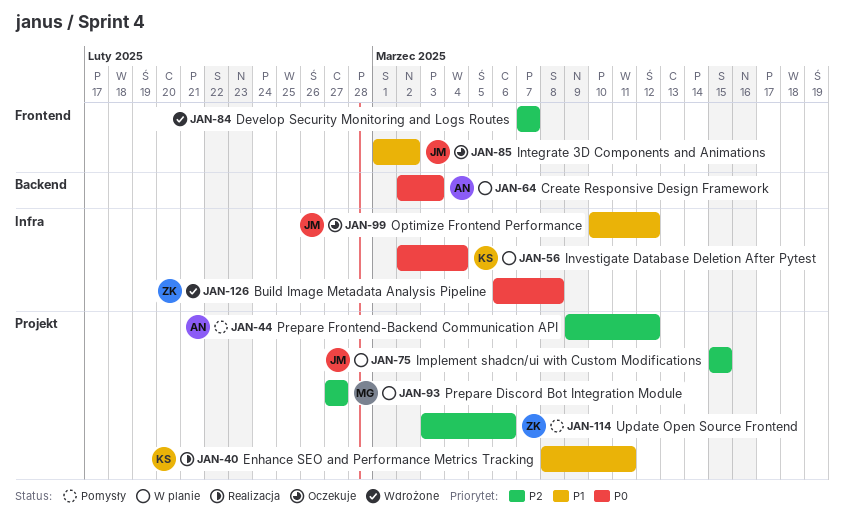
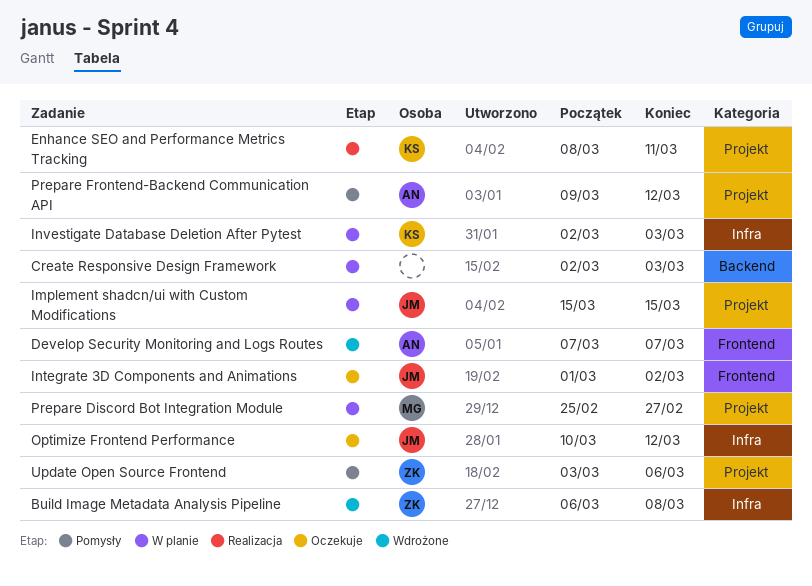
Create Responsive Design Framework, owner: AN -> none
Develop Security Monitoring and Logs Routes, owner: none -> AN
Investigate Database Deletion After Pytest, due: Mar 4 -> Mar 3
Prepare Discord Bot Integration Module, start: Feb 27 -> Feb 25

